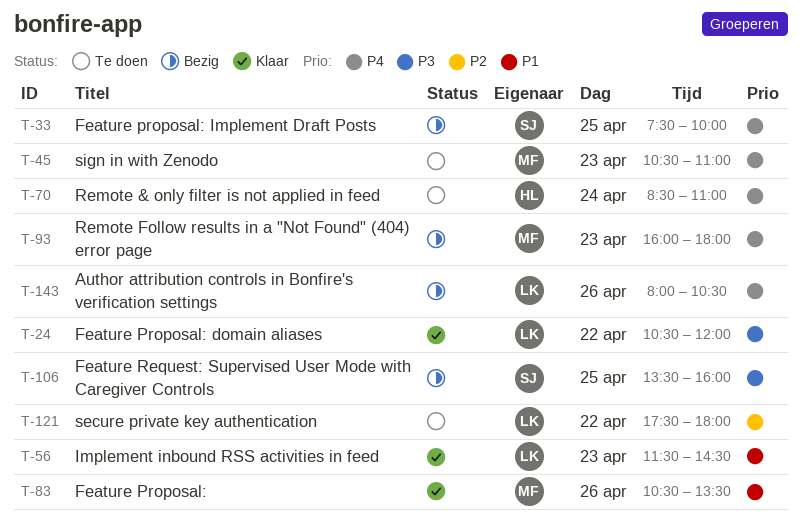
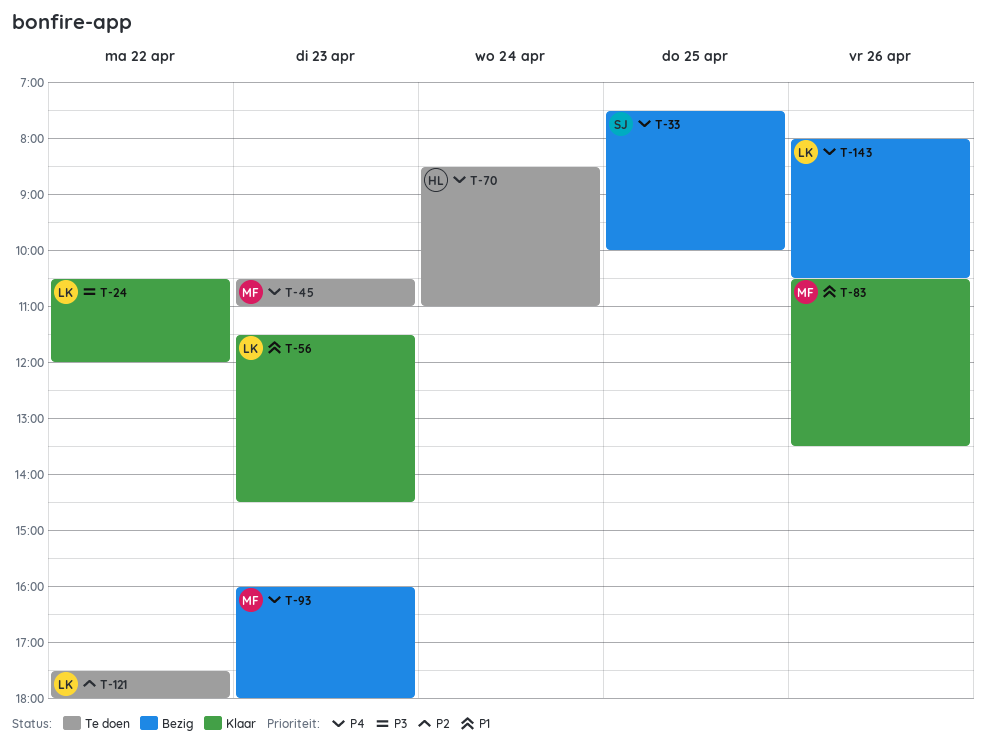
T-106: present -> none

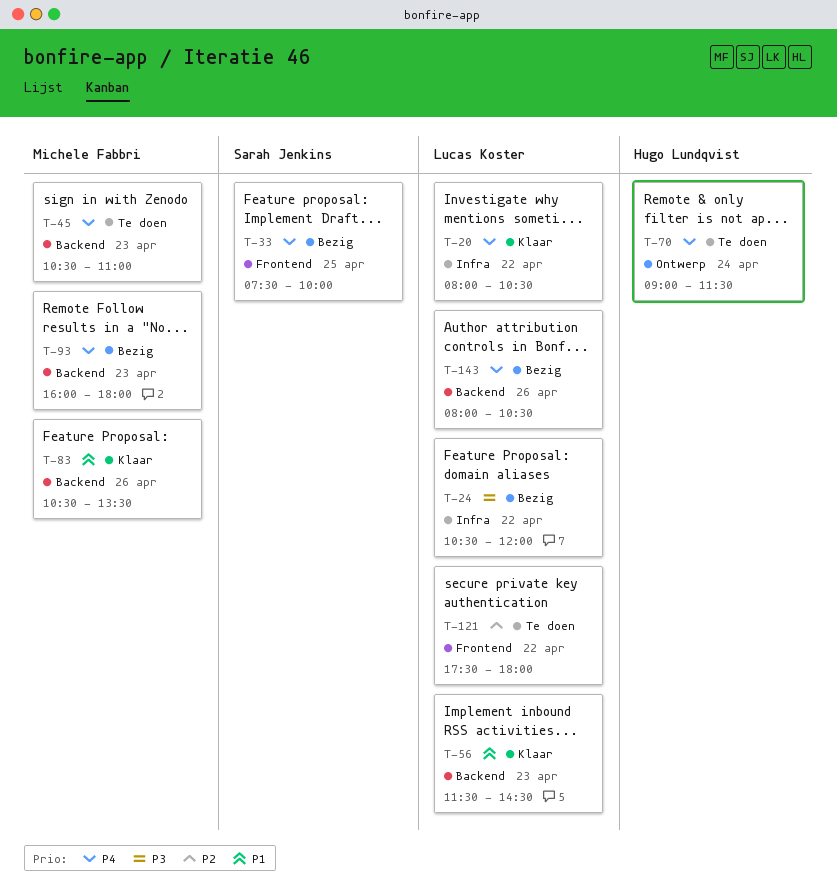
T-20: none -> present
T-24, status: Klaar -> Bezig
T-70, begins: 08:30 -> 09:00
T-70, ends: 11:00 -> 11:30

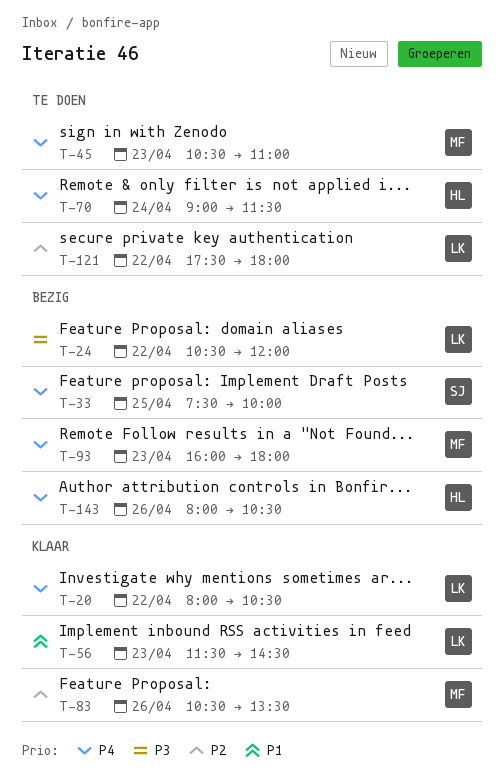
T-83, priority: P1 -> P2
T-143, owner: Lucas Koster -> Hugo Lundqvist

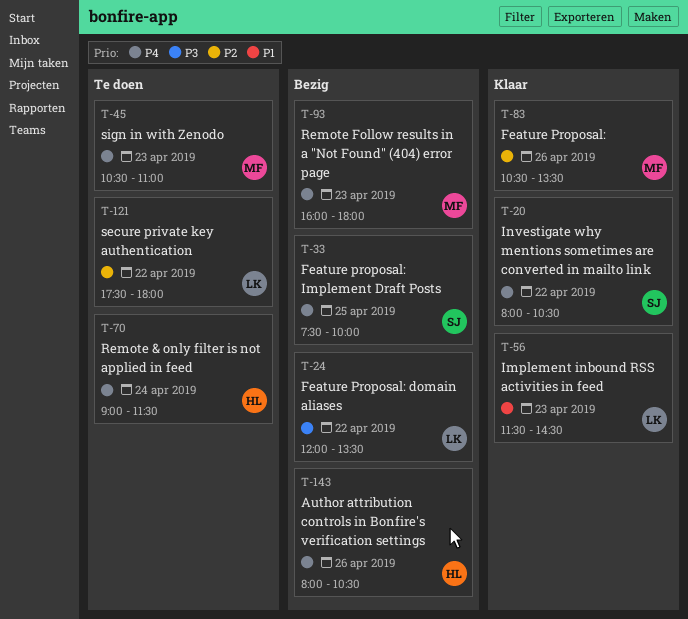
T-20, owner: LK -> SJ
T-24, begins: 10:30 -> 12:00
T-24, ends: 12:00 -> 13:30

